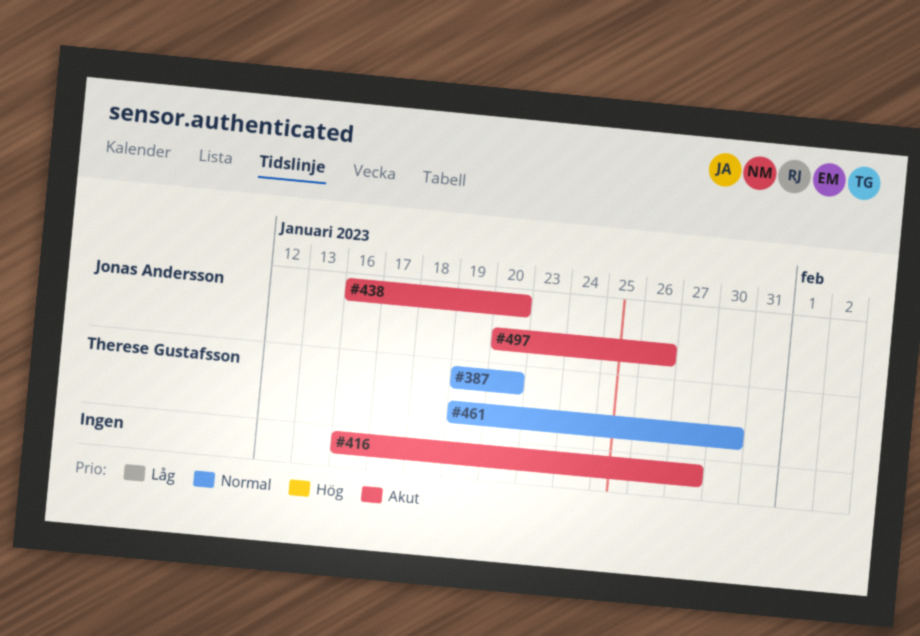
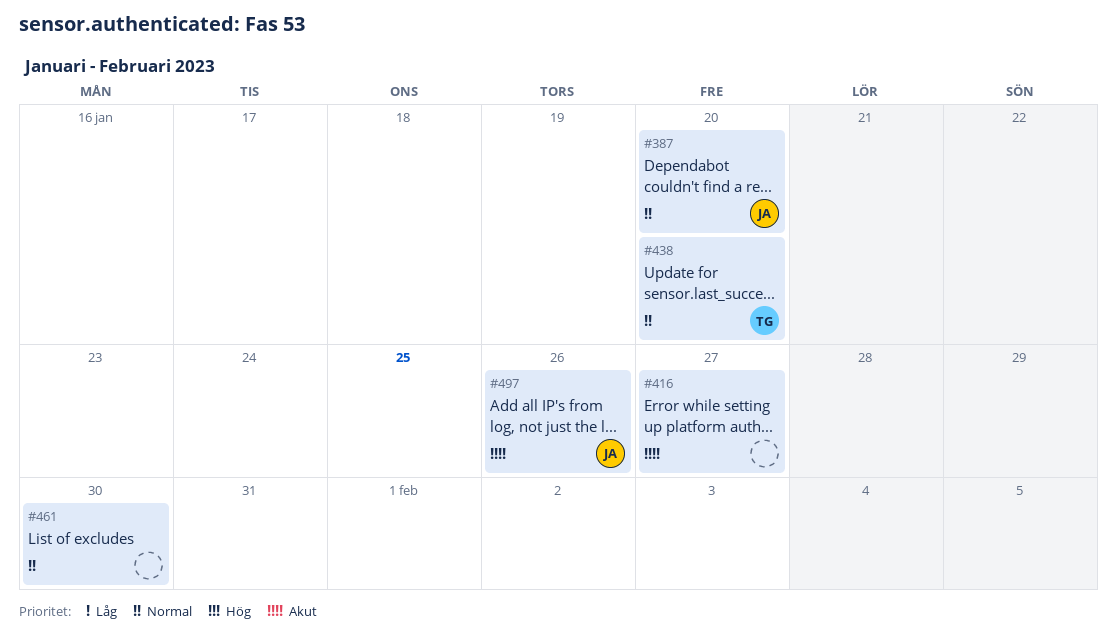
#387, owner: Therese Gustafsson -> Jonas Andersson
#438, owner: Jonas Andersson -> Therese Gustafsson
#438, priority: Akut -> Normal
#461, owner: Therese Gustafsson -> none

